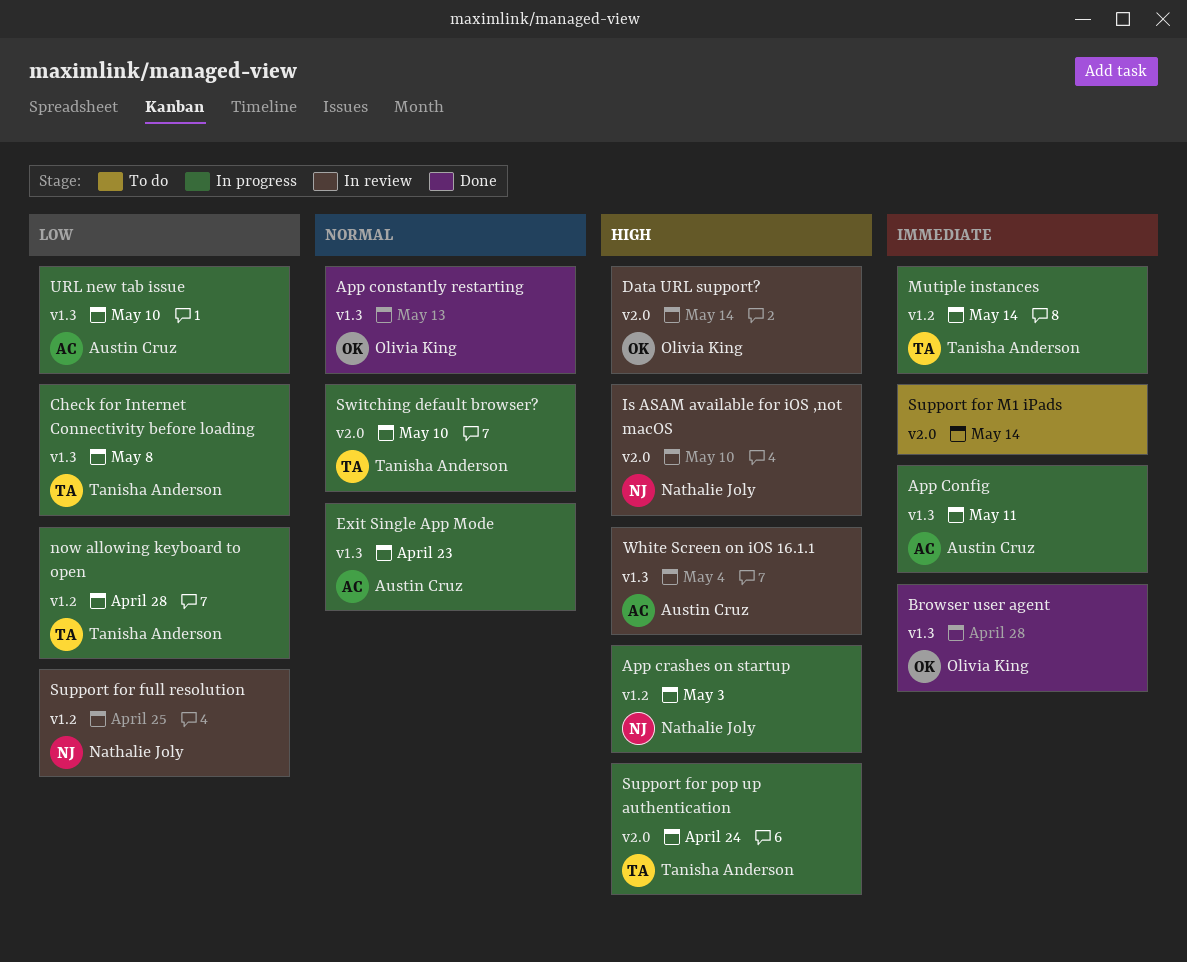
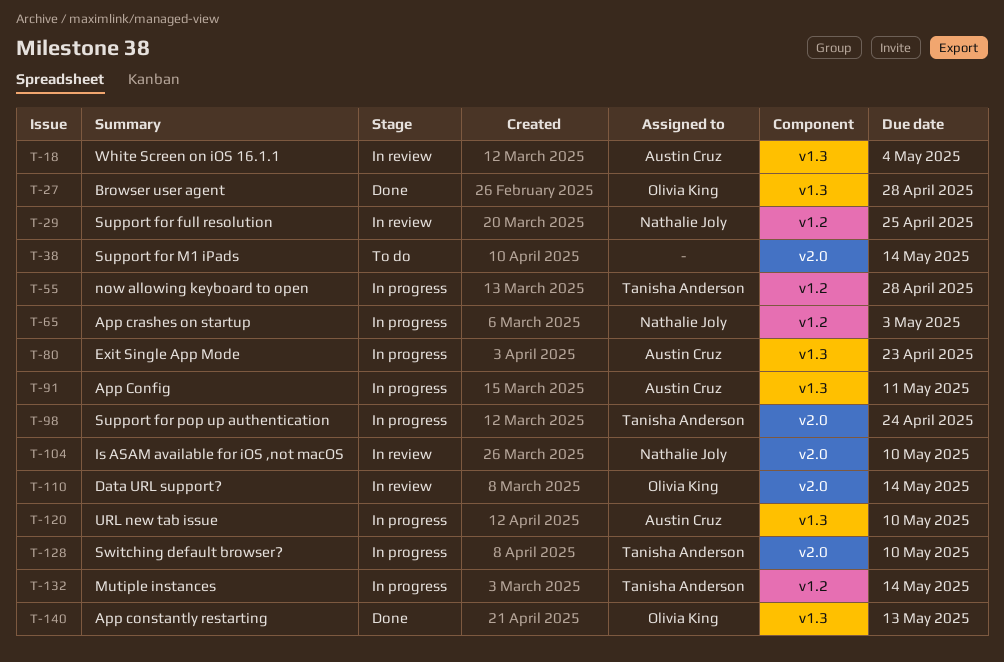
Check for Internet Connectivity before loading: present -> none

